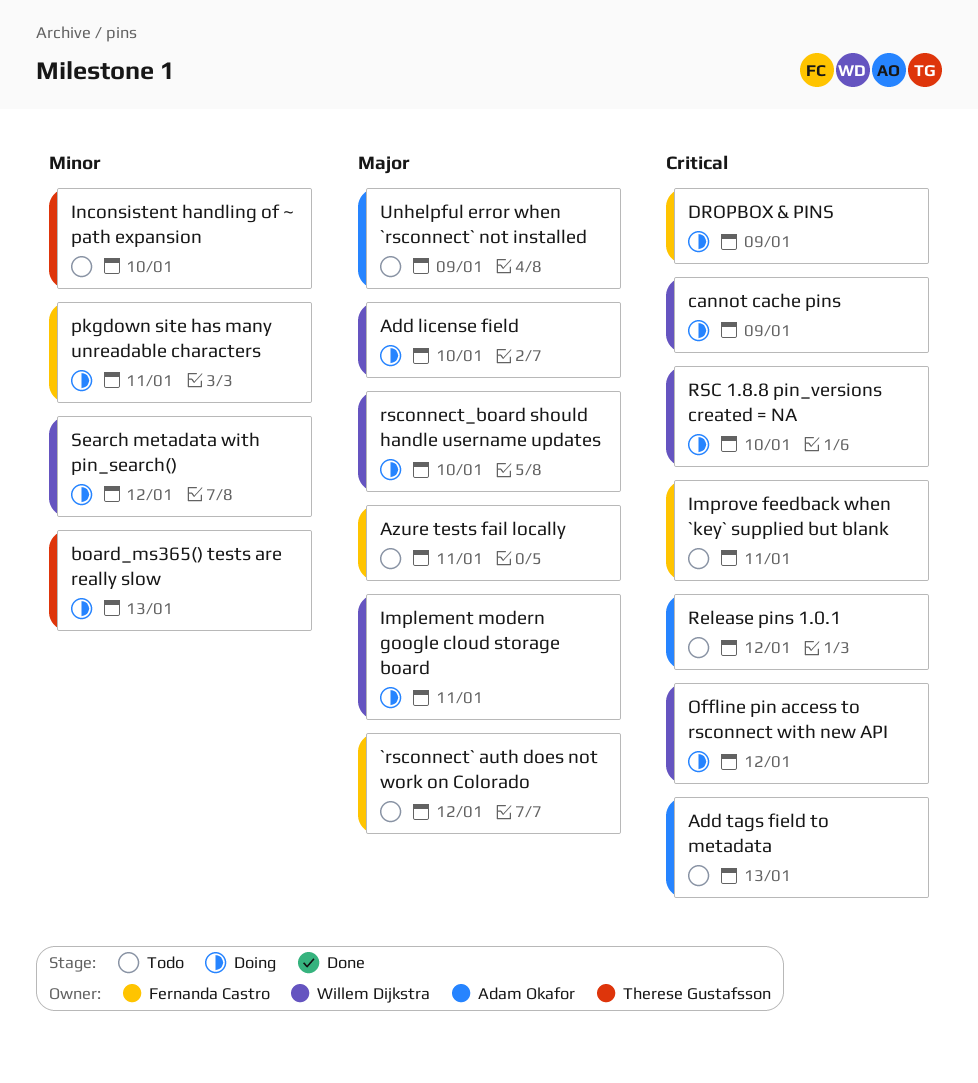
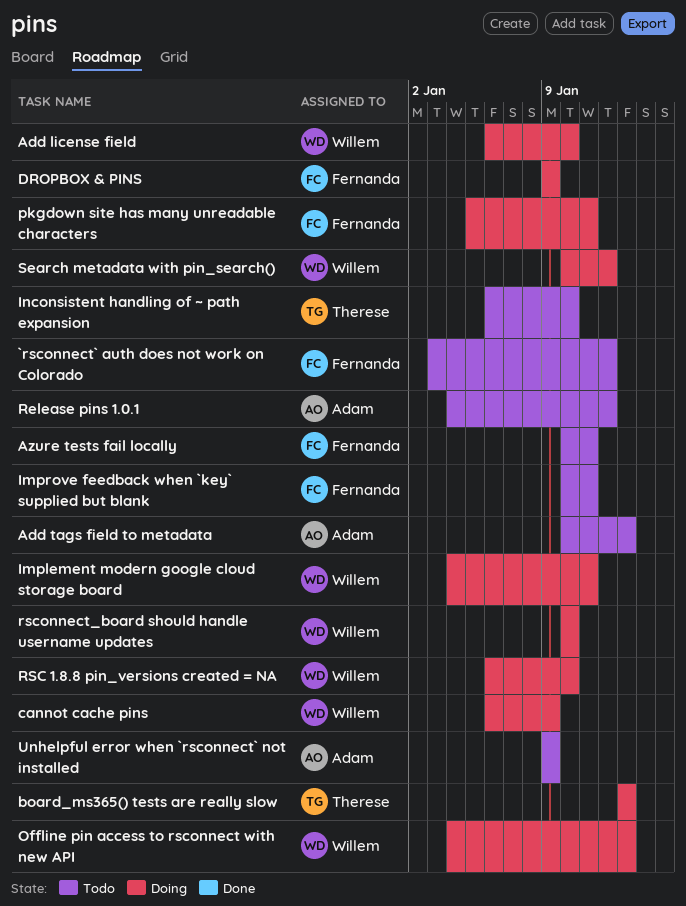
Offline pin access to rsconnect with new API, due: Jan 12 -> Jan 13

